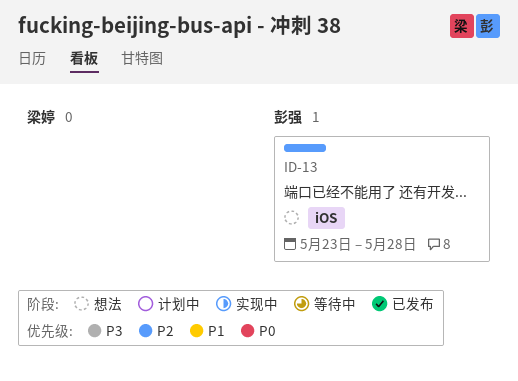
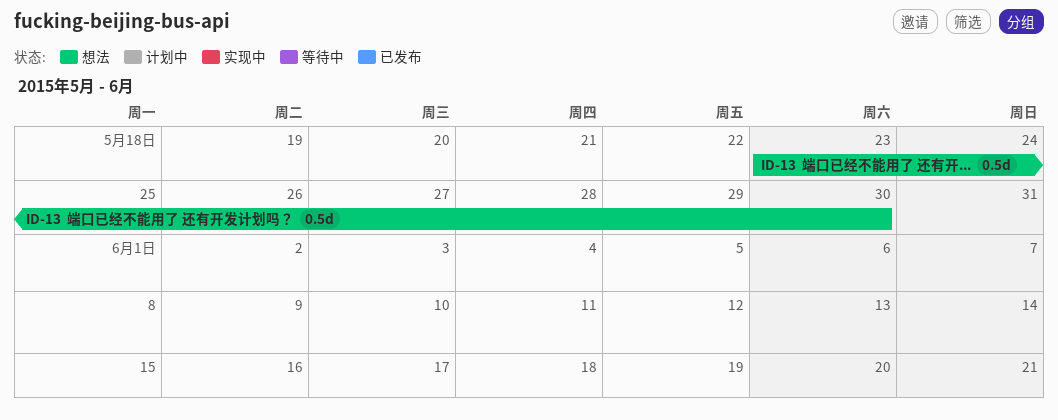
ID-13, due: May 28 -> May 30

